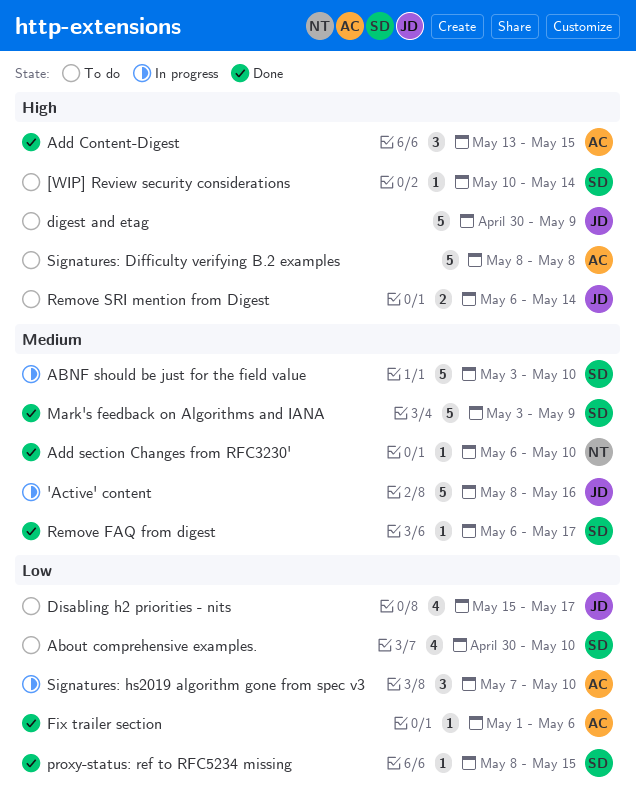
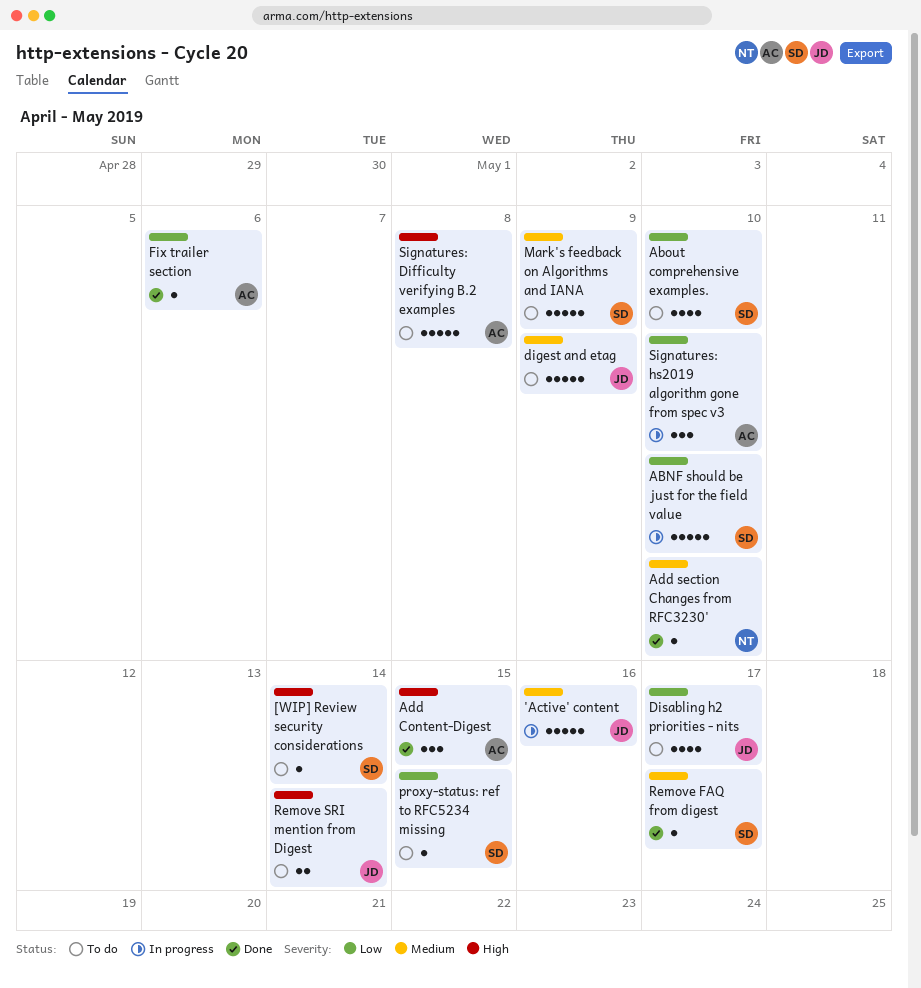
ABNF should be just for the field value, priority: Medium -> Low
digest and etag, priority: High -> Medium
Mark's feedback on Algorithms and IANA, status: Done -> To do
proxy-status: ref to RFC5234 missing, status: Done -> To do

